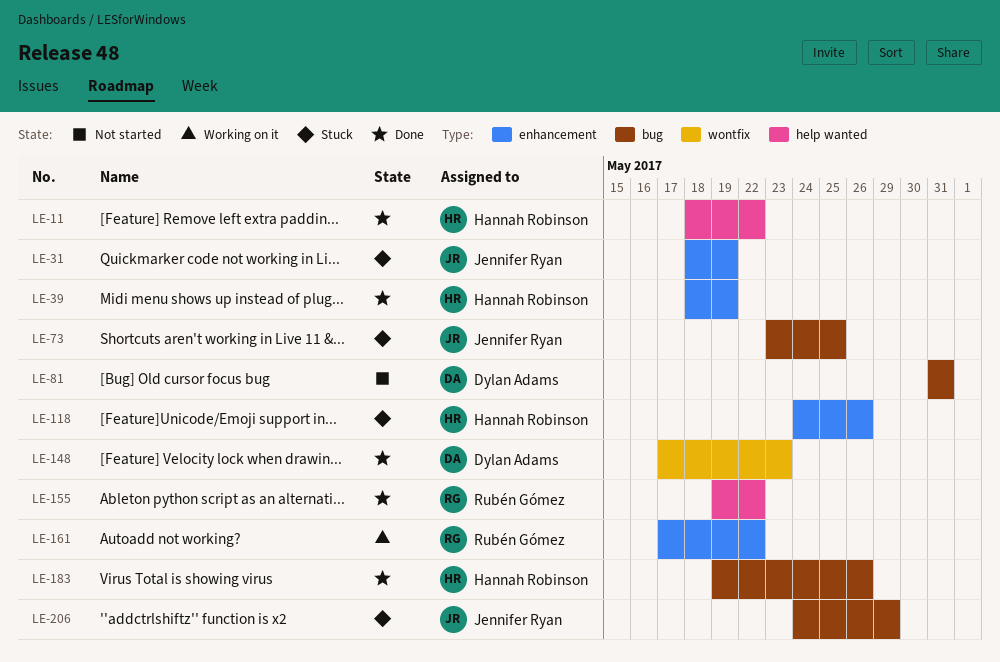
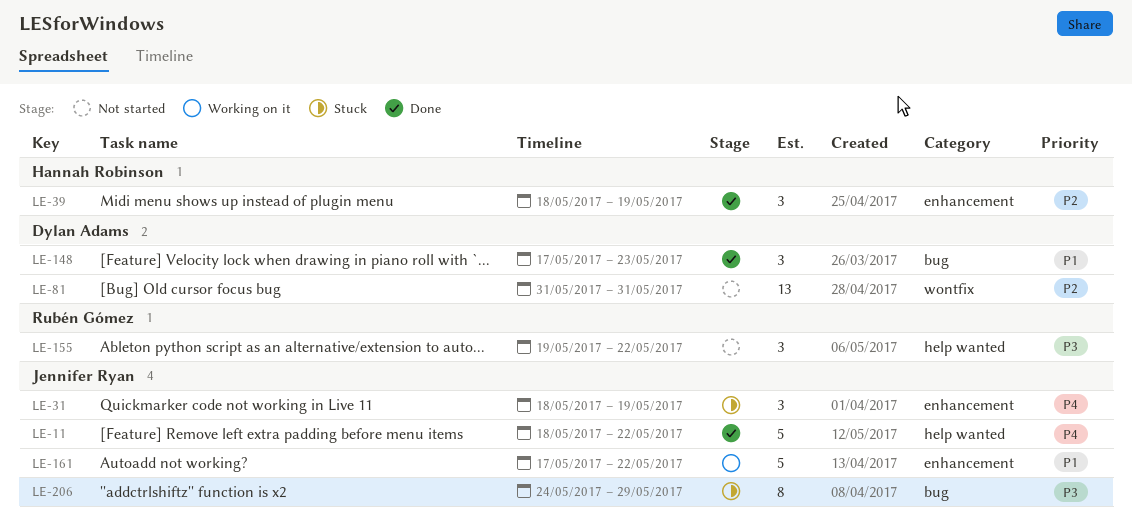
LE-11, owner: Hannah Robinson -> Jennifer Ryan
LE-73: present -> none
LE-81, label: bug -> wontfix
LE-118: present -> none
LE-148, label: wontfix -> bug
LE-155, status: Done -> Not started
LE-161, owner: Rubén Gómez -> Jennifer Ryan
LE-183: present -> none

